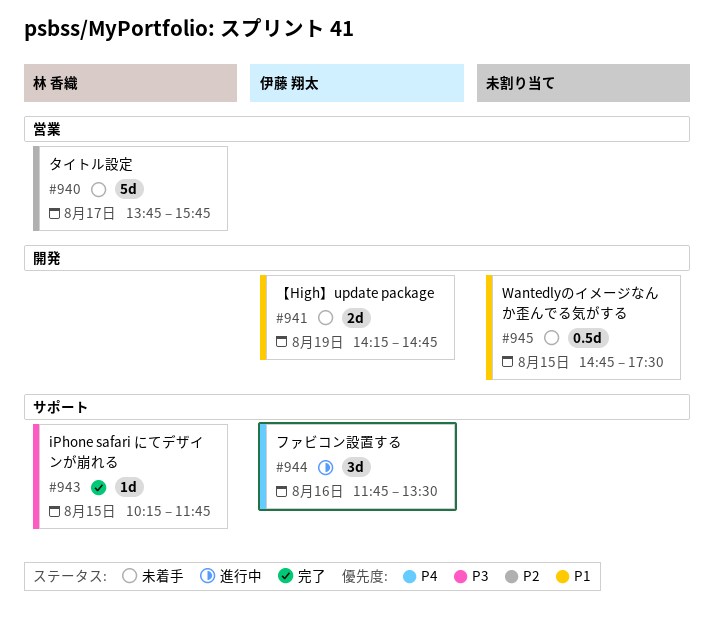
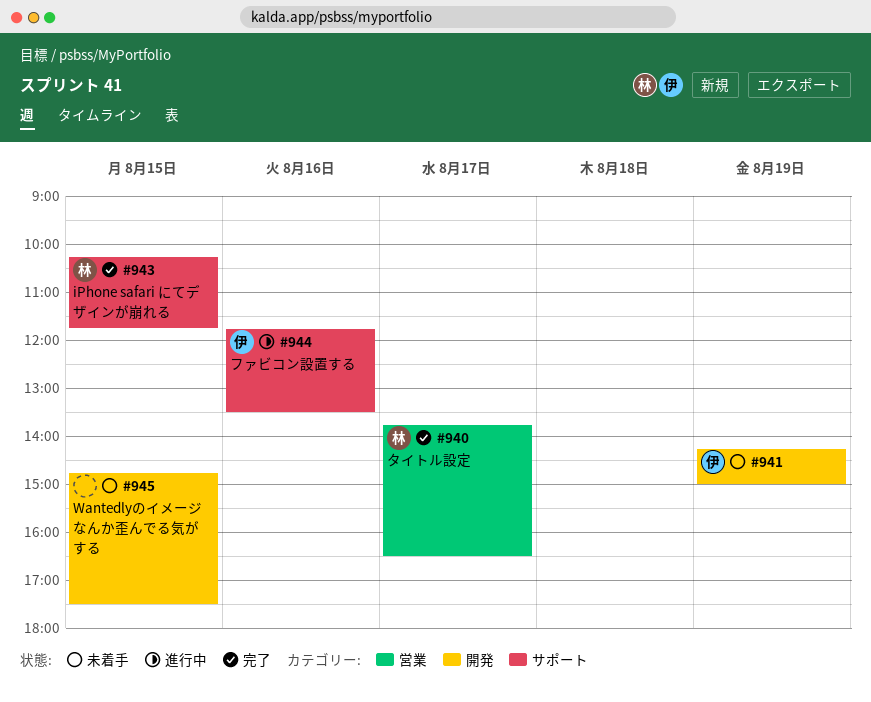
#940, status: 未着手 -> 完了
#940, ends: 15:45 -> 16:30
#941, ends: 14:45 -> 15:00

